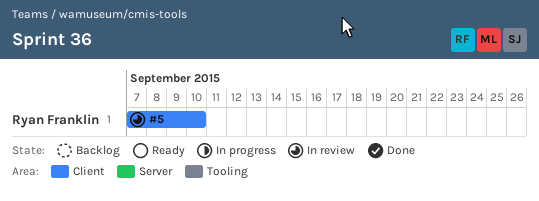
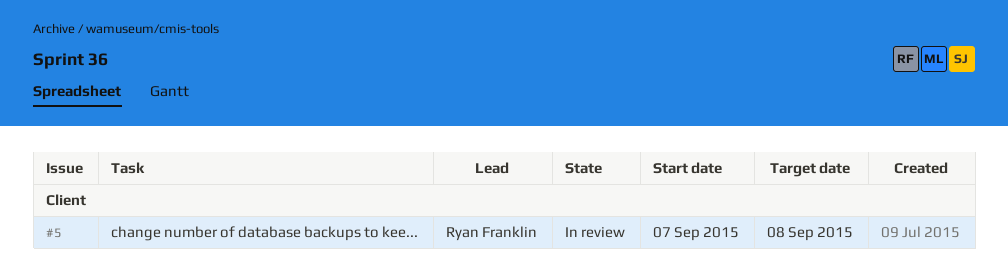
#5, due: Sep 10 -> Sep 8

